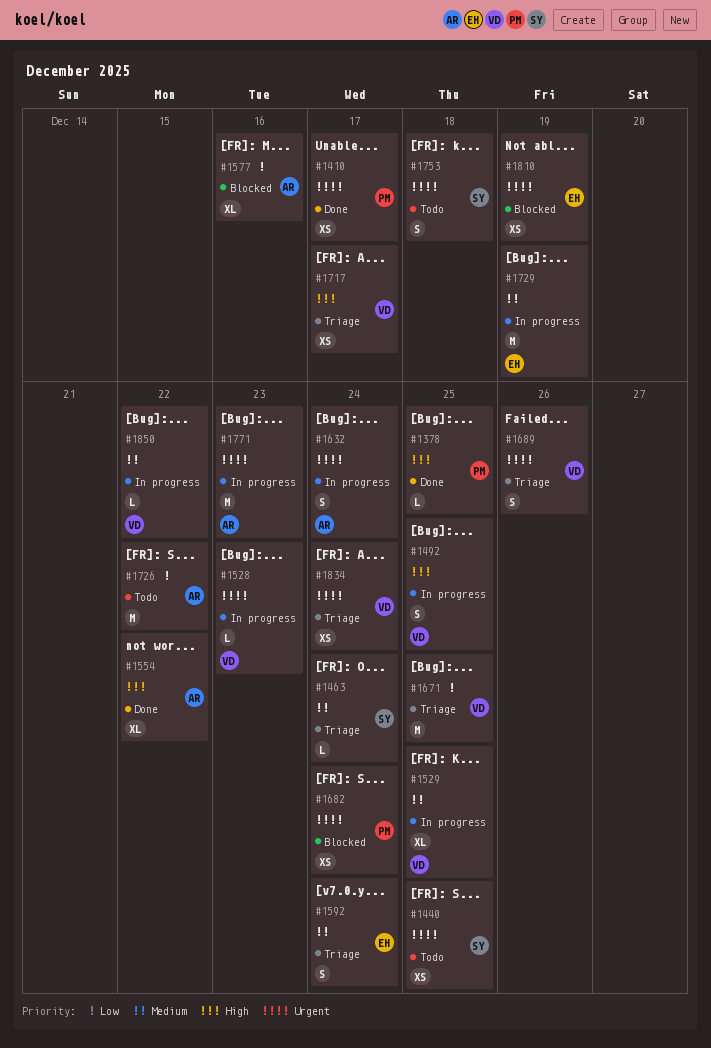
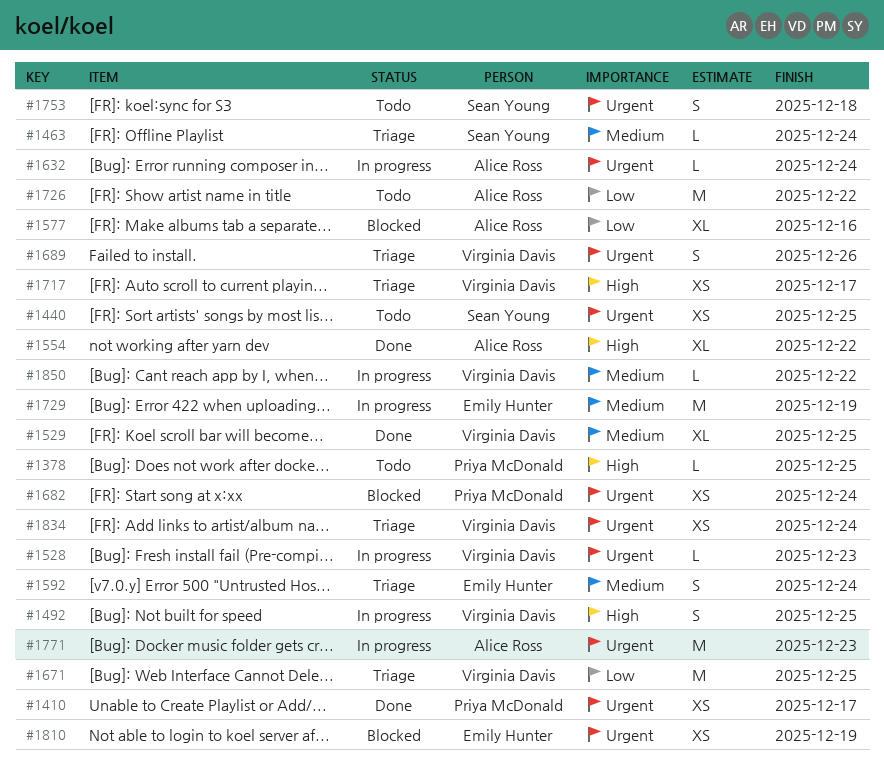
#1378, status: Done -> Todo
#1529, status: In progress -> Done
#1632, estimate: S -> L

